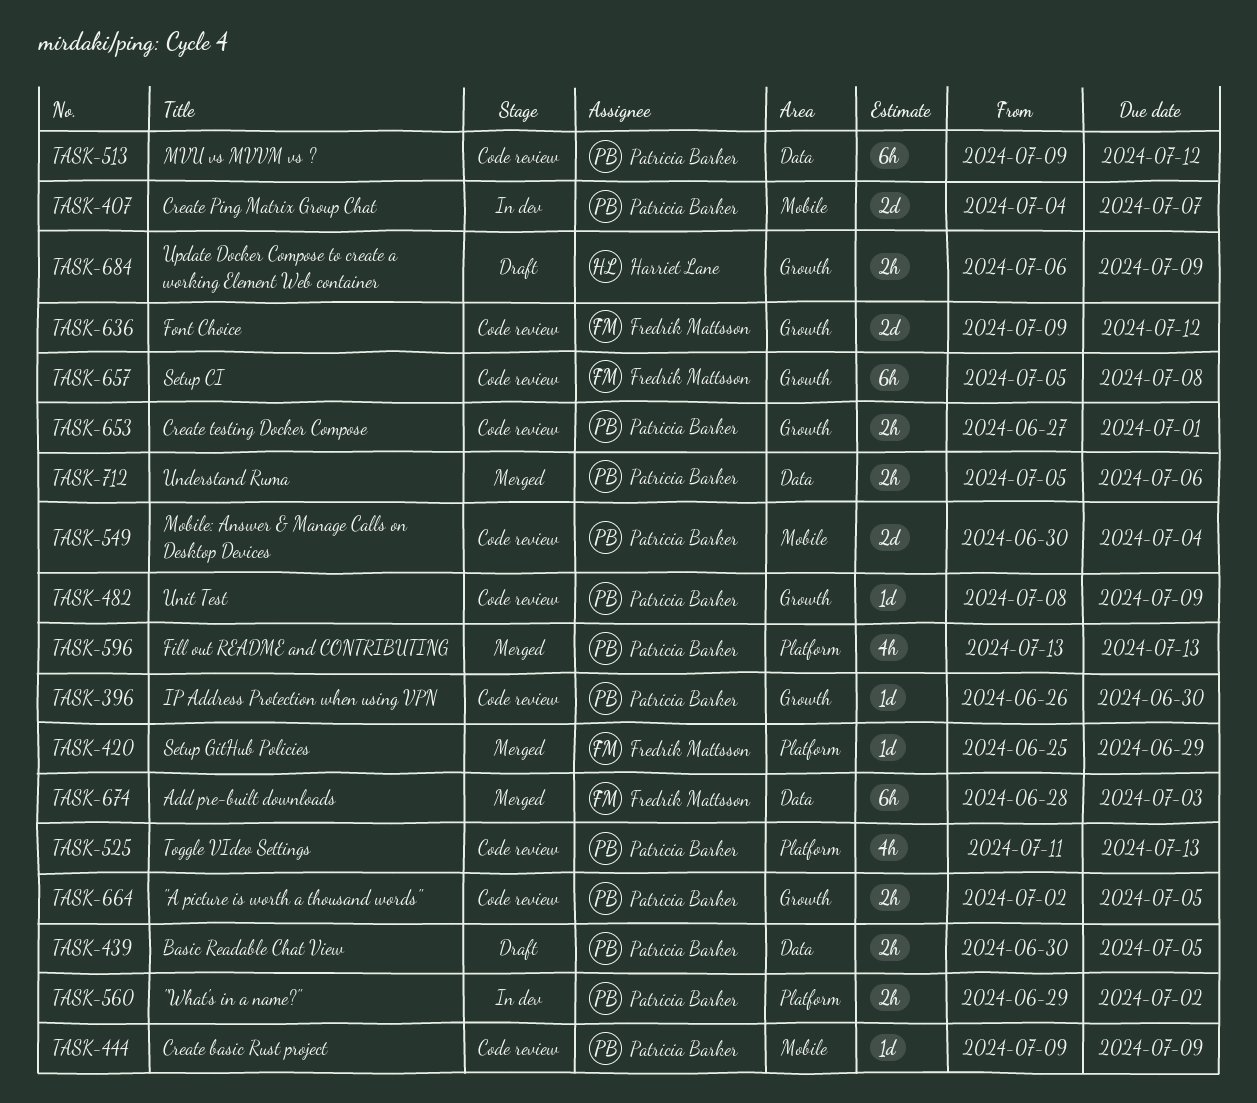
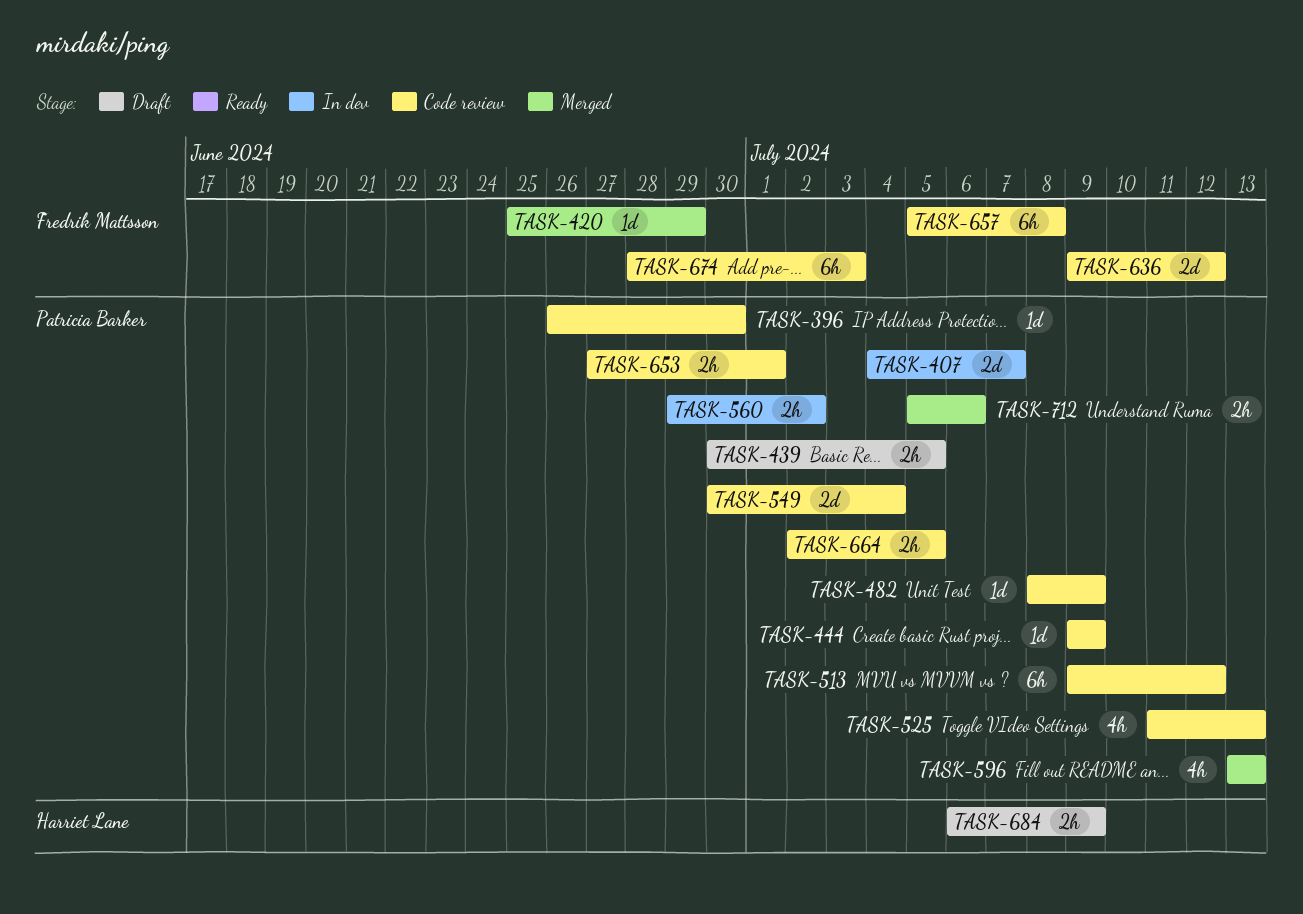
TASK-674, status: Merged -> Code review

